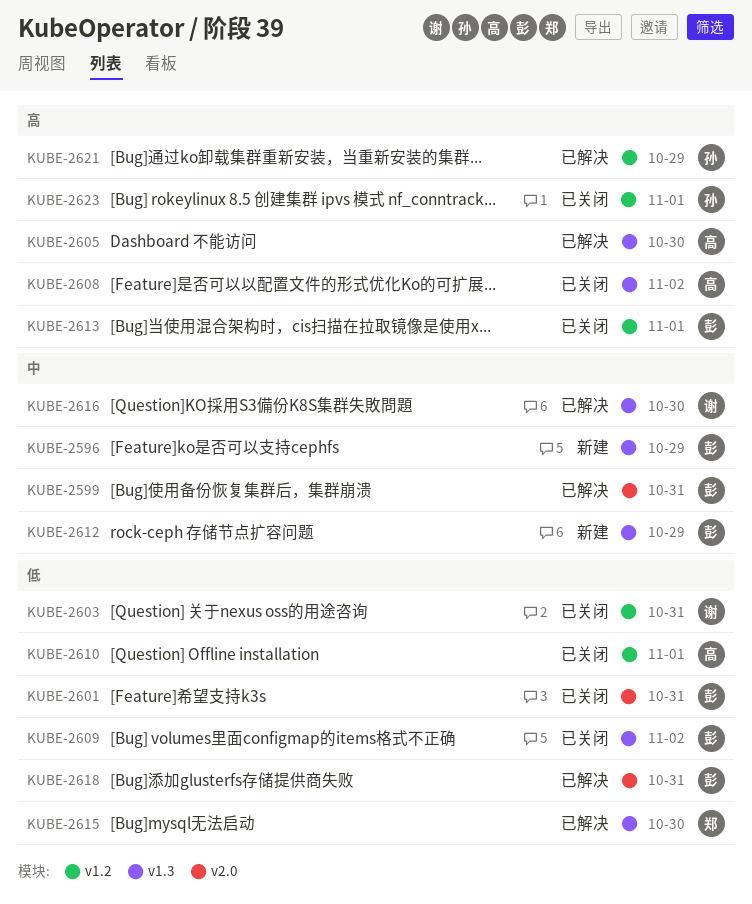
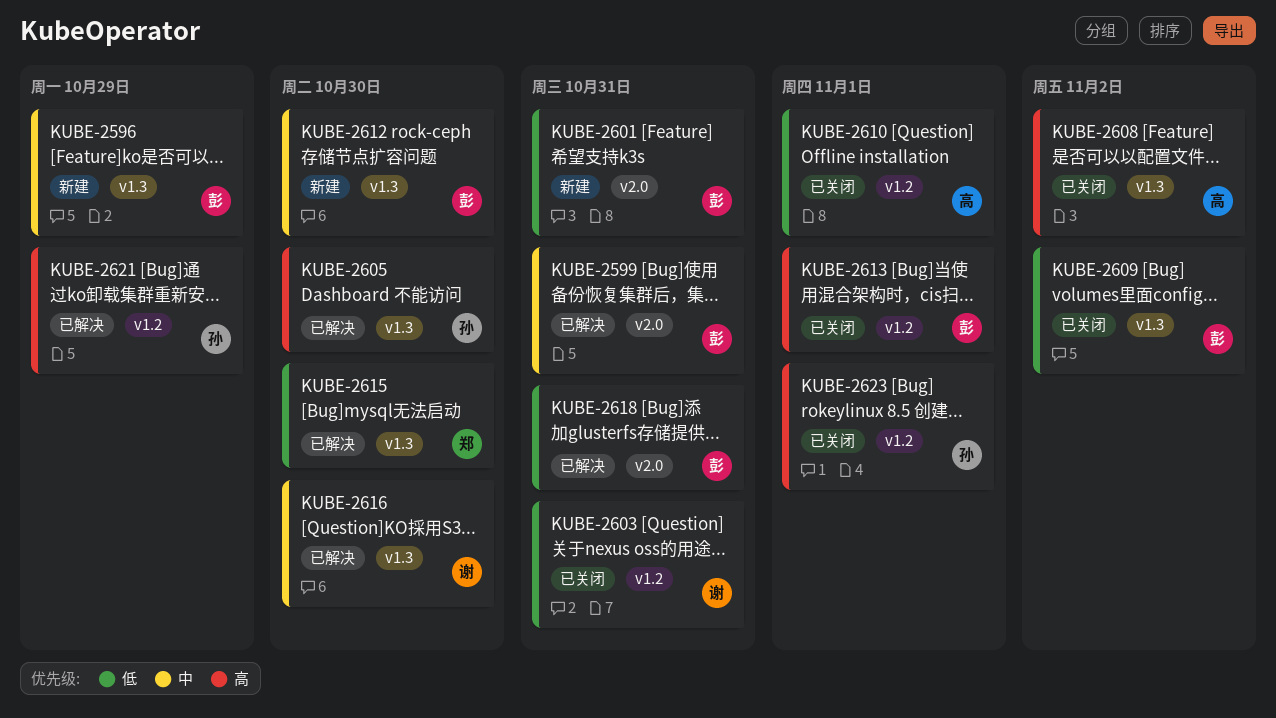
KUBE-2601, status: 已关闭 -> 新建
KUBE-2605, owner: 高 -> 孙
KUBE-2612, due: Oct 29 -> Oct 30

